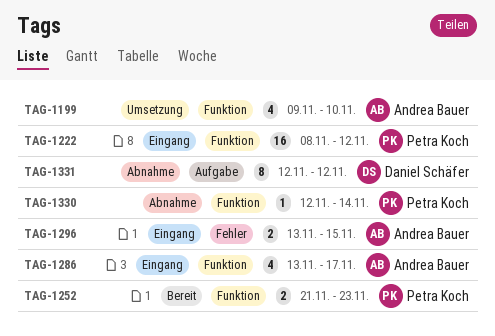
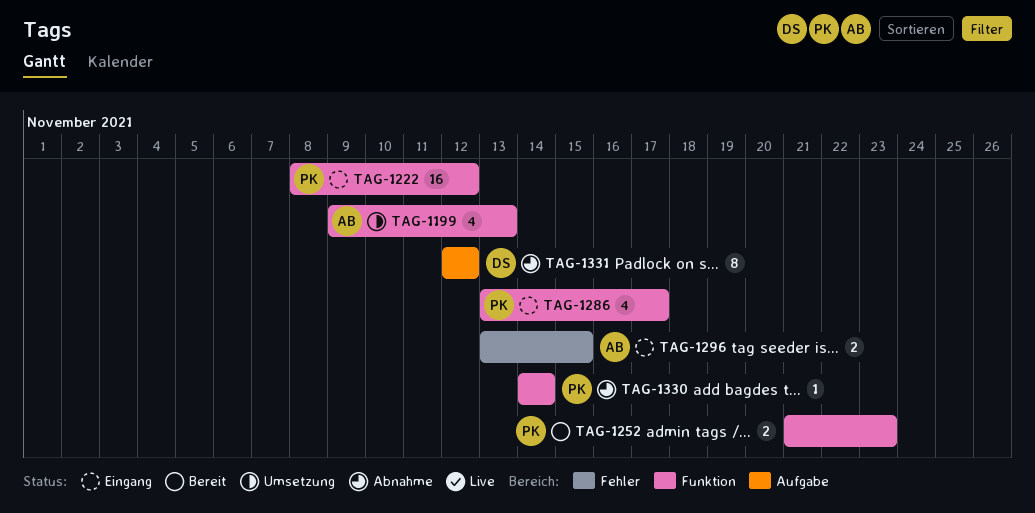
TAG-1199, due: Nov 10 -> Nov 13
TAG-1286, owner: Andrea Bauer -> Petra Koch
TAG-1330, start: Nov 12 -> Nov 14

